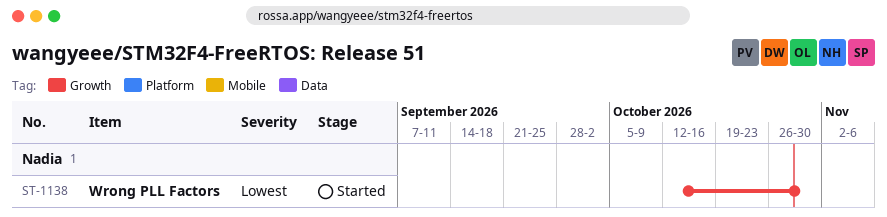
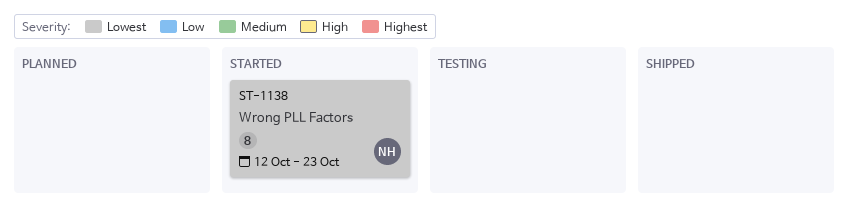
ST-1138, due: Oct 30 -> Oct 23

